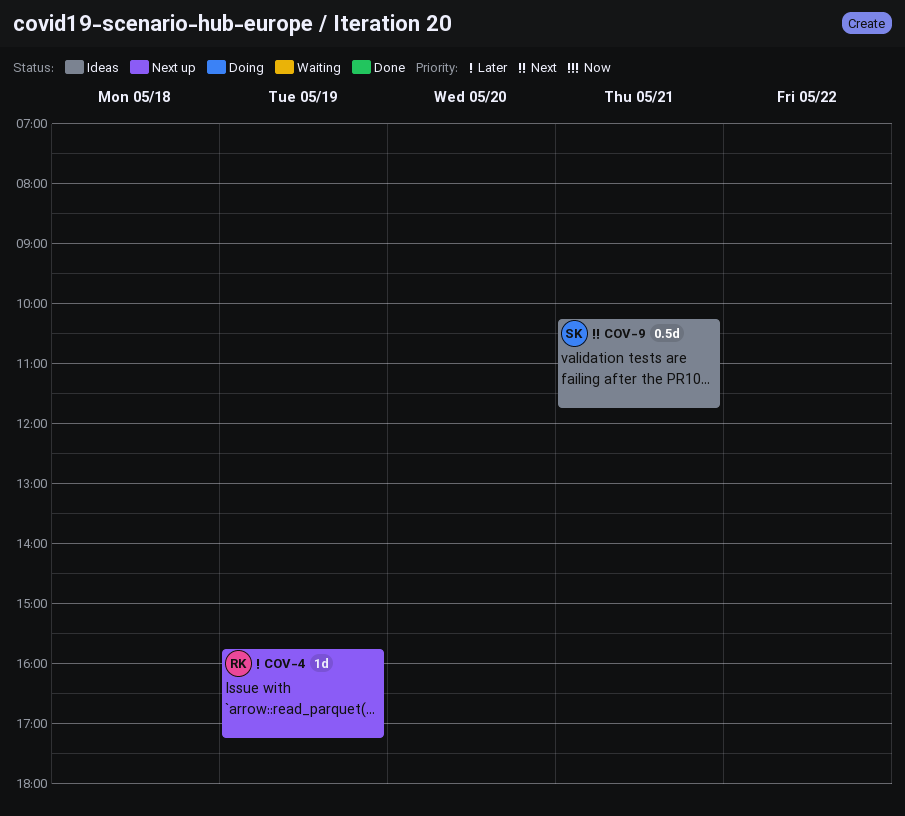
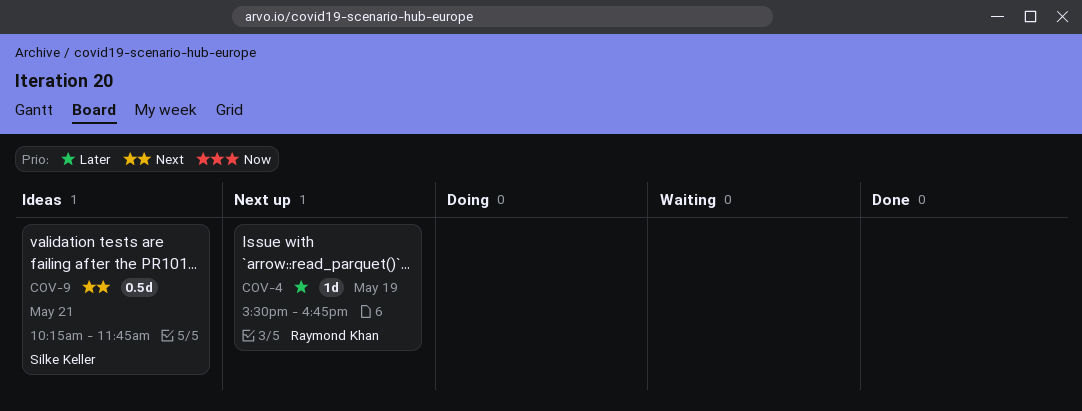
COV-4, begins: 15:45 -> 15:30
COV-4, ends: 17:15 -> 16:45

